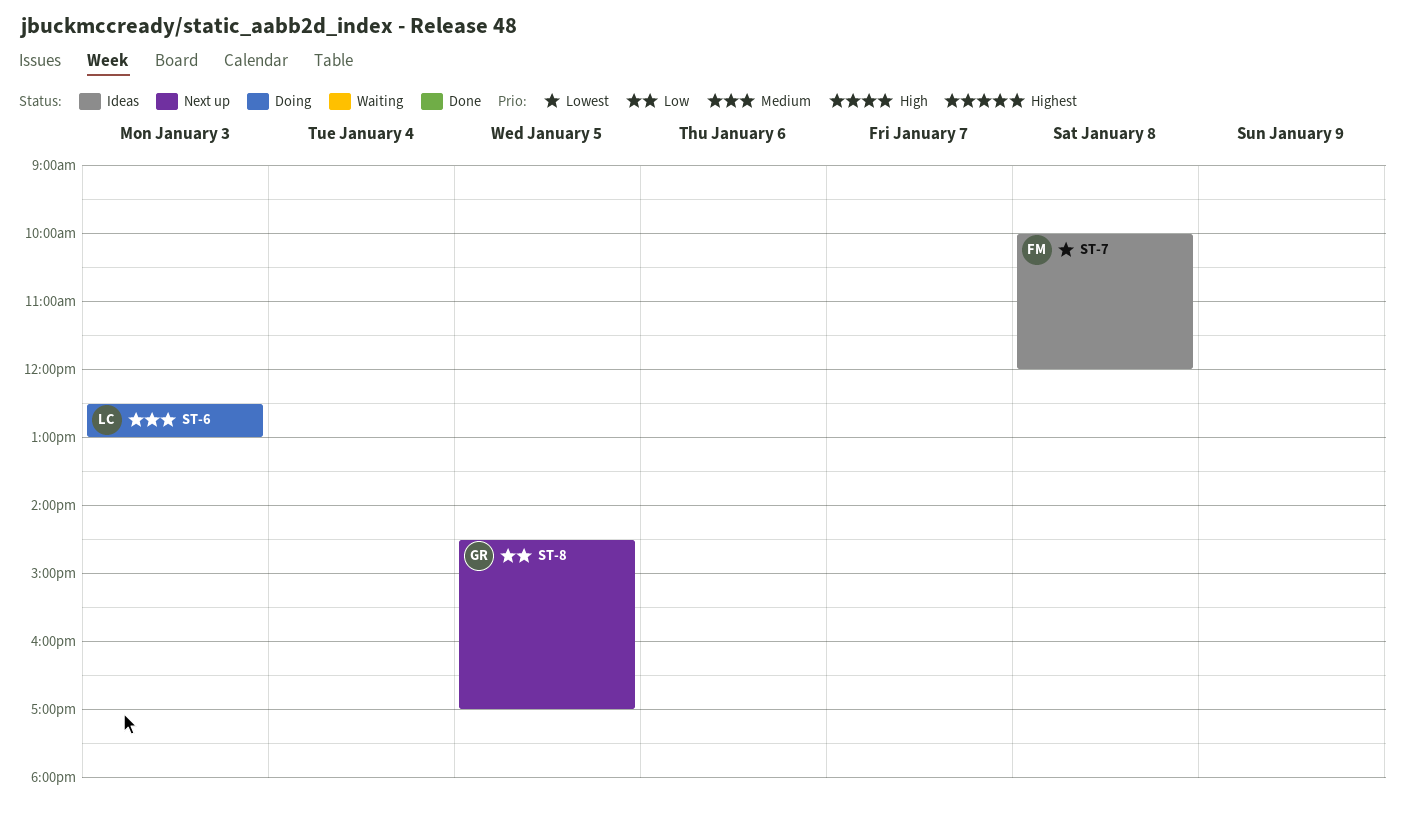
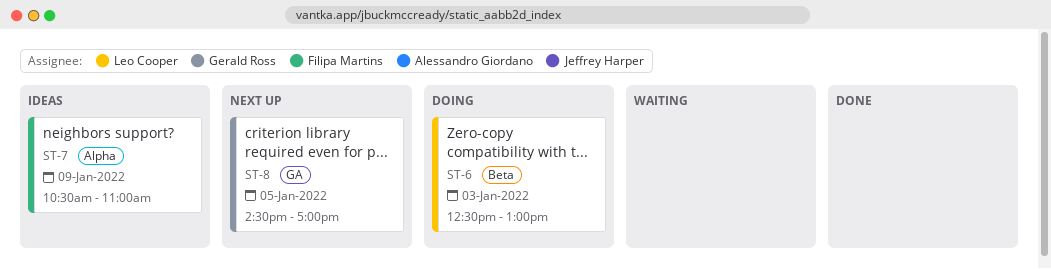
ST-7, day: Jan 8 -> Jan 9
ST-7, begins: 10:00 -> 10:30
ST-7, ends: 12:00 -> 11:00

